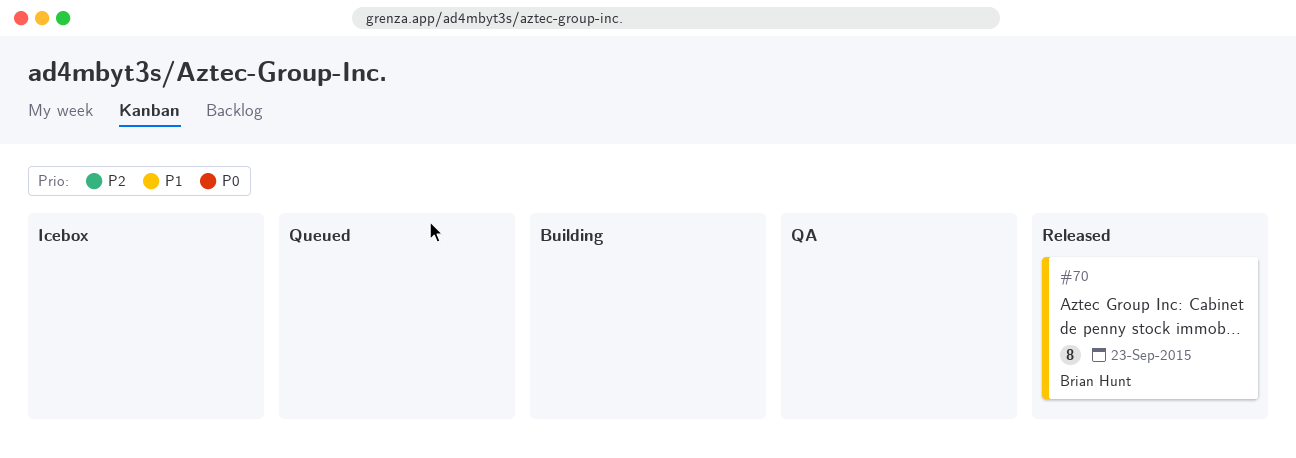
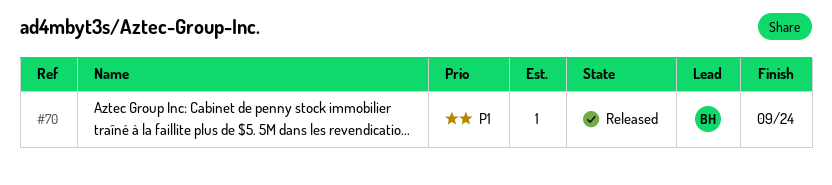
#70, estimate: 8 -> 1
#70, due: Sep 23 -> Sep 24

